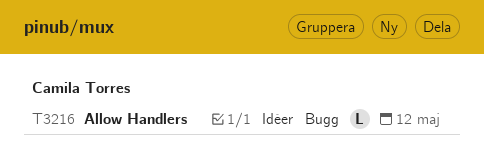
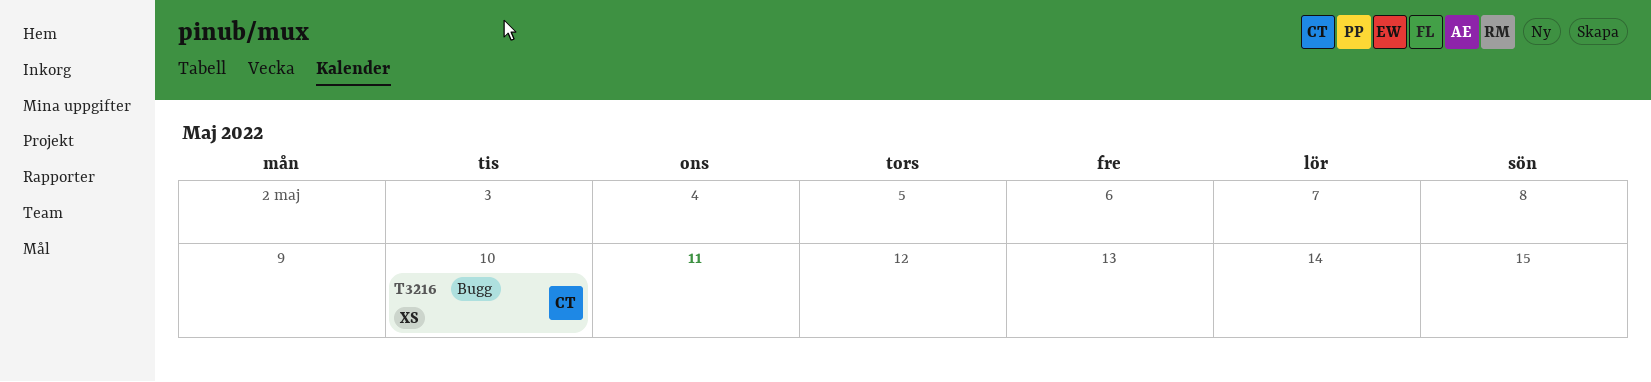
T3216, estimate: L -> XS
T3216, due: May 12 -> May 10

